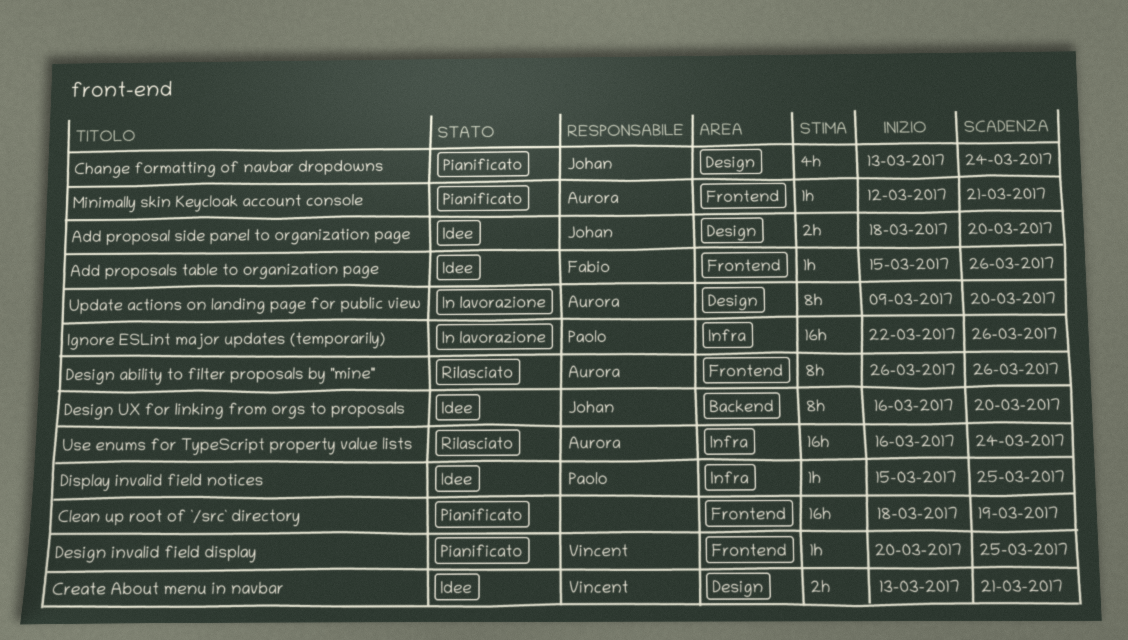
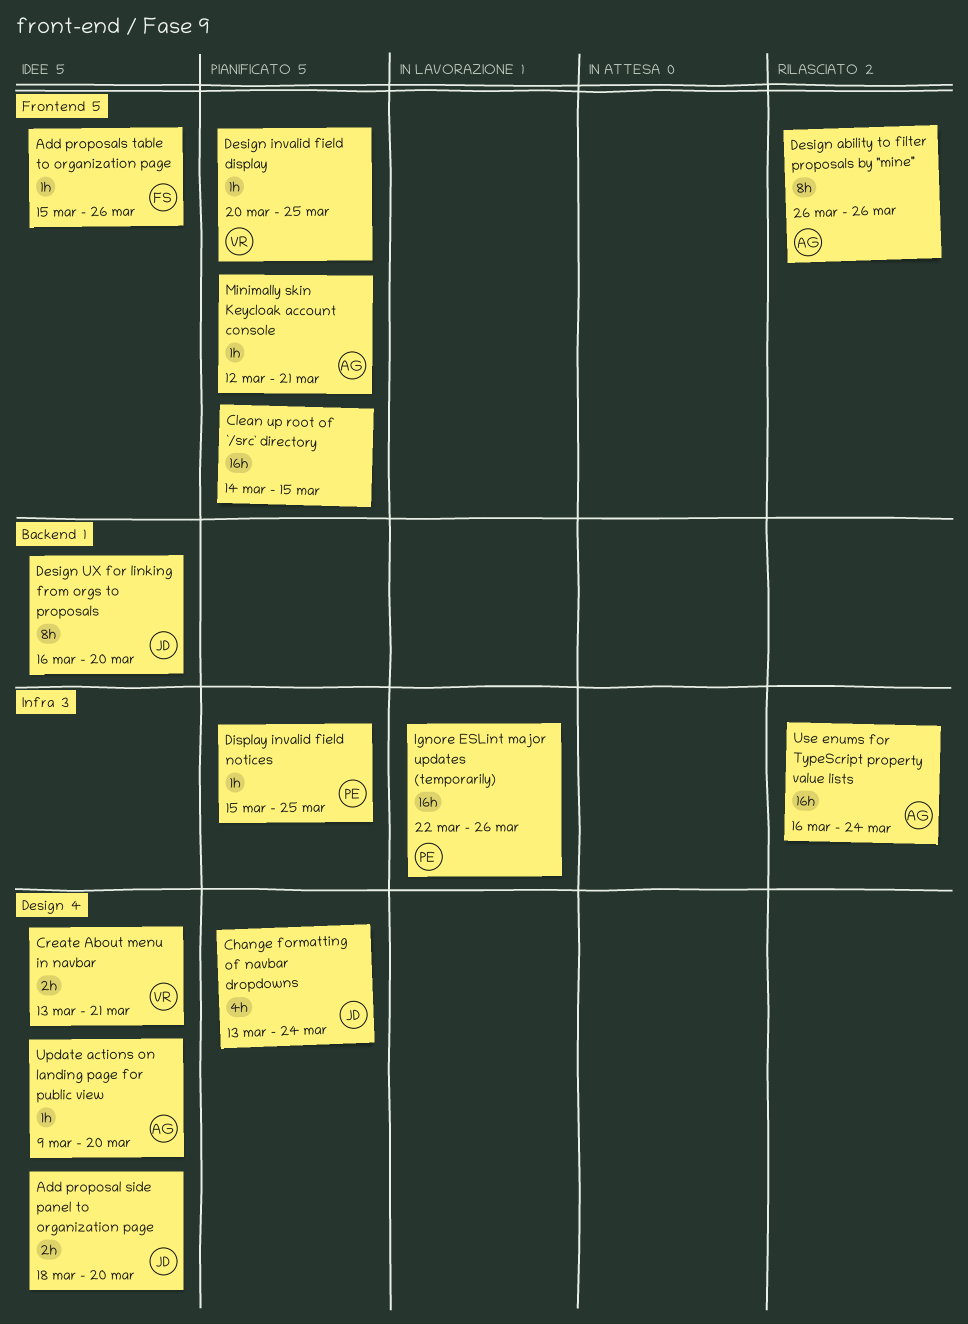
Clean up root of `/src` directory, start: Mar 18 -> Mar 14
Clean up root of `/src` directory, due: Mar 19 -> Mar 15
Display invalid field notices, status: Idee -> Pianificato
Update actions on landing page for public view, status: In lavorazione -> Idee
Update actions on landing page for public view, estimate: 8h -> 1h

